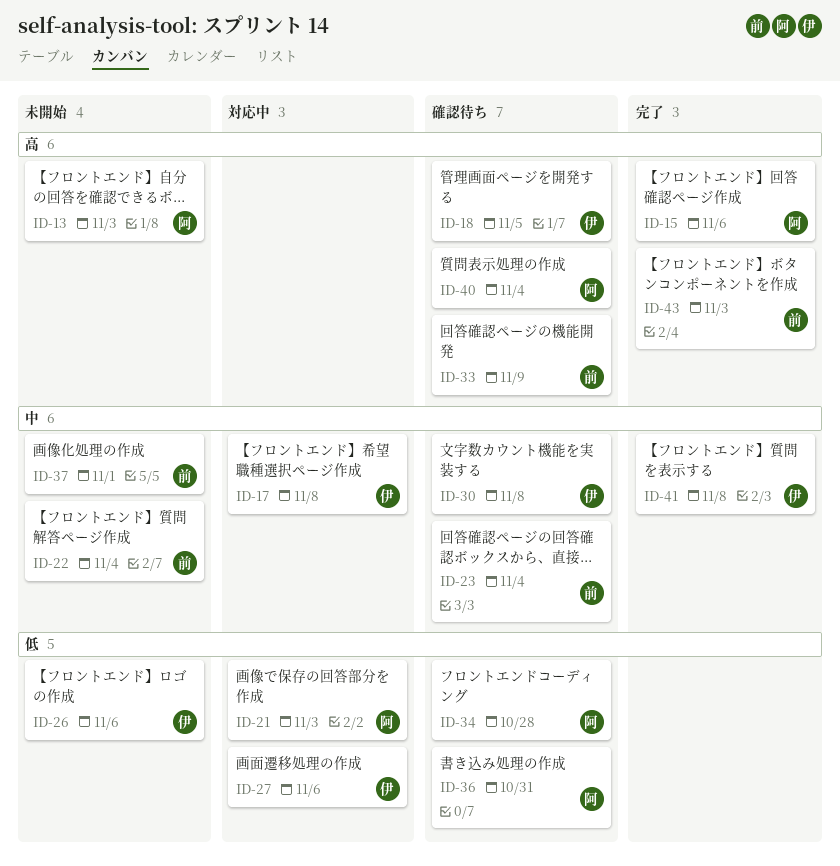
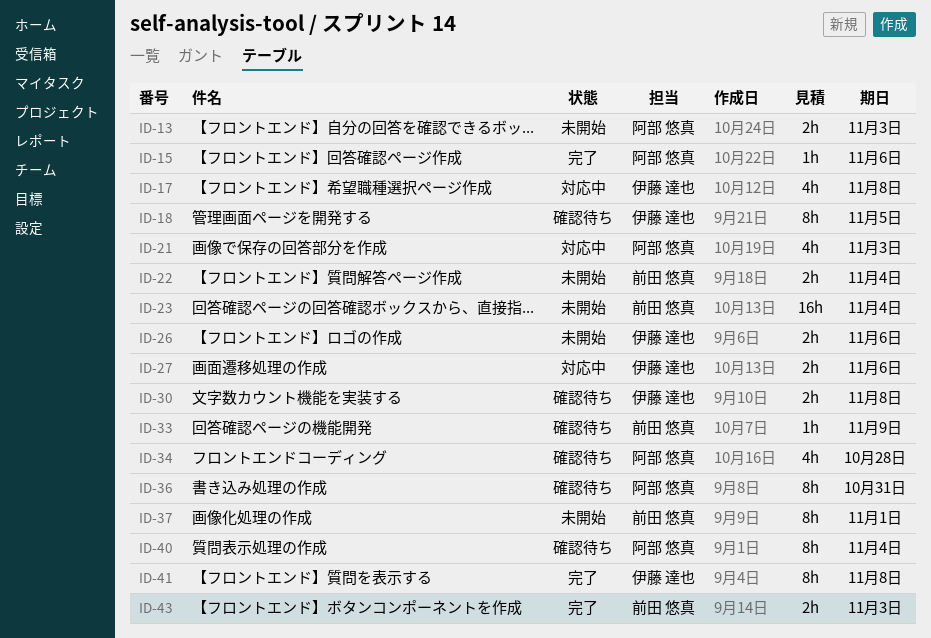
ID-23, status: 確認待ち -> 未開始

